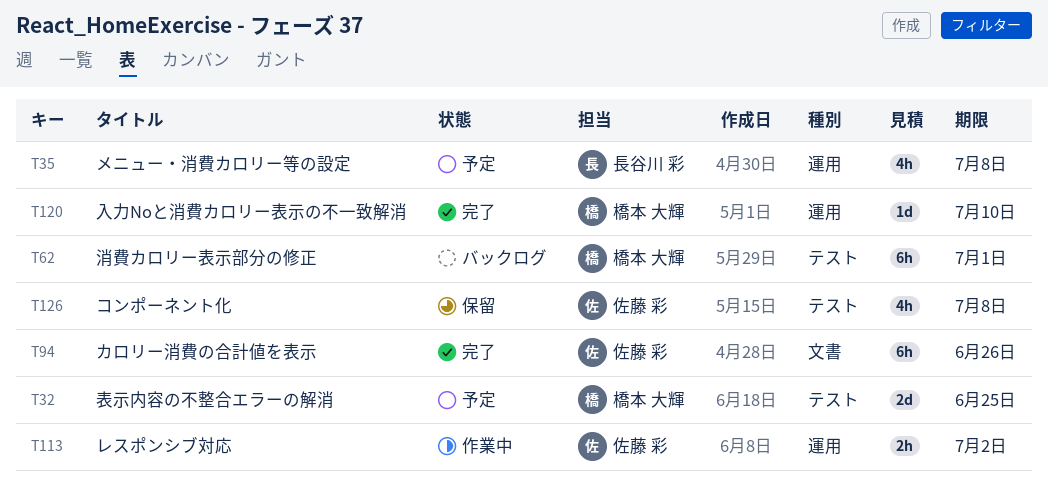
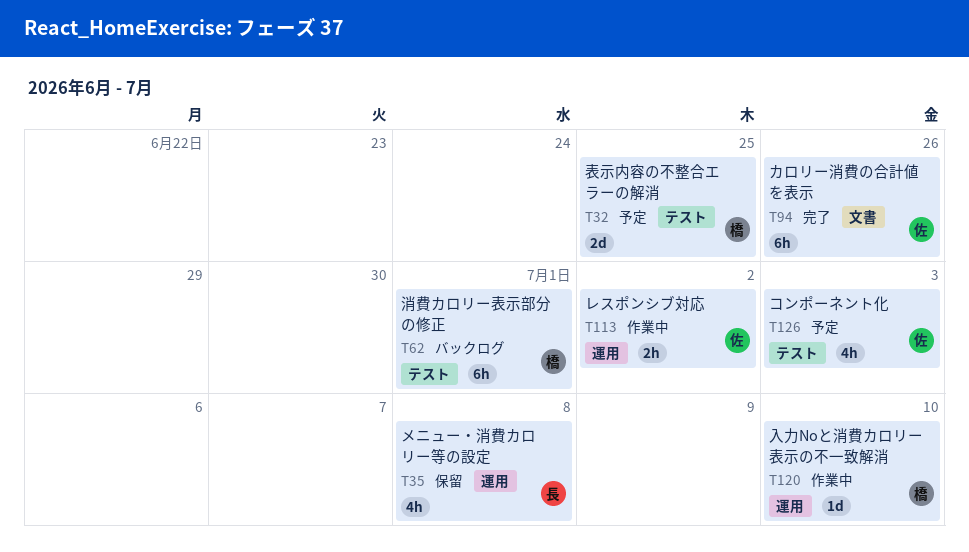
T35, status: 予定 -> 保留
T120, status: 完了 -> 作業中
T126, status: 保留 -> 予定
T126, due: Jul 8 -> Jul 3

